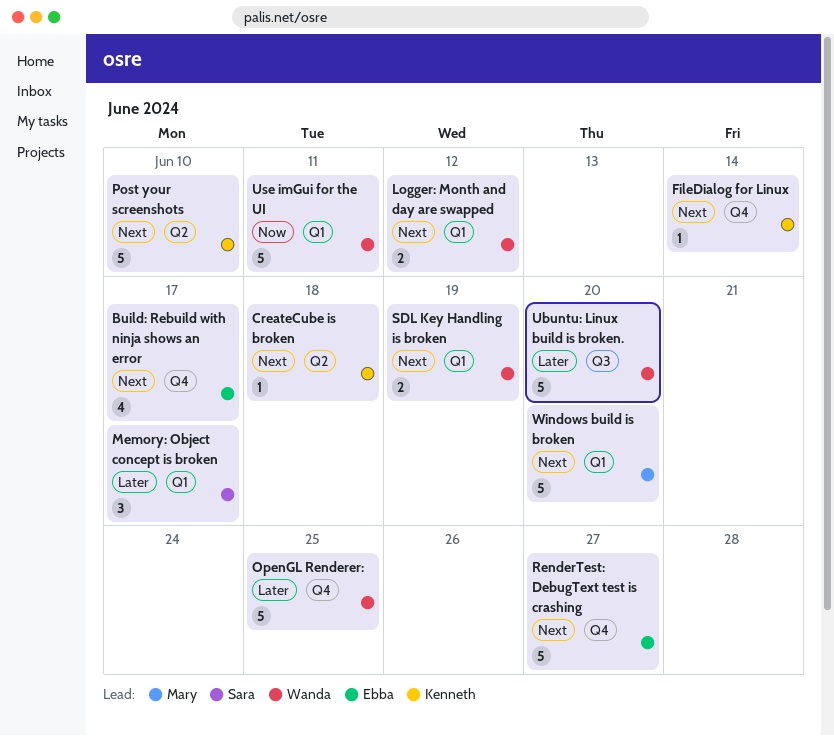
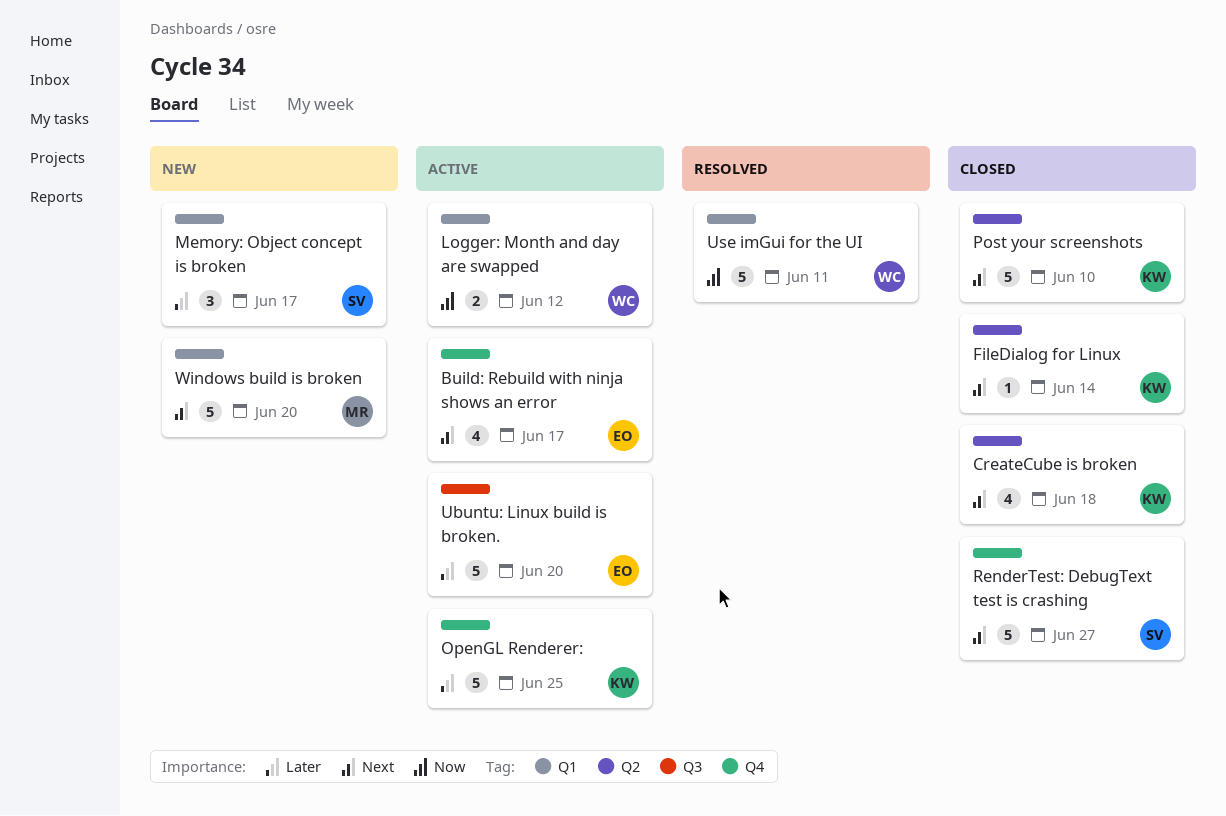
CreateCube is broken, estimate: 1 -> 4
FileDialog for Linux, label: Q4 -> Q2
Logger: Month and day are swapped, priority: Next -> Now
OpenGL Renderer:, owner: Wanda -> Kenneth
RenderTest: DebugText test is crashing, owner: Ebba -> Sara
SDL Key Handling is broken: present -> none
Ubuntu: Linux build is broken., owner: Wanda -> Ebba

